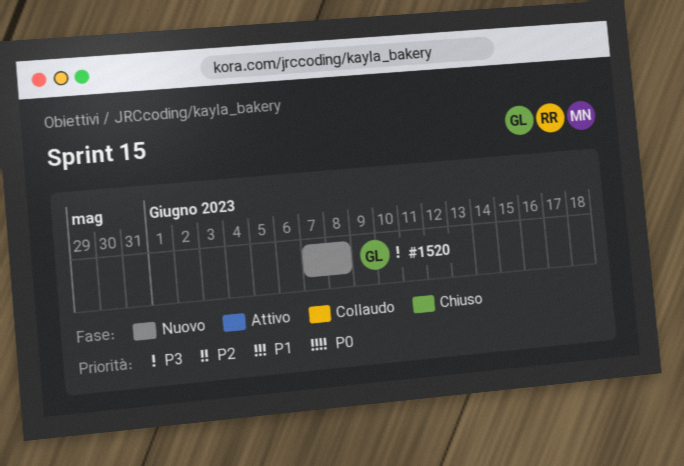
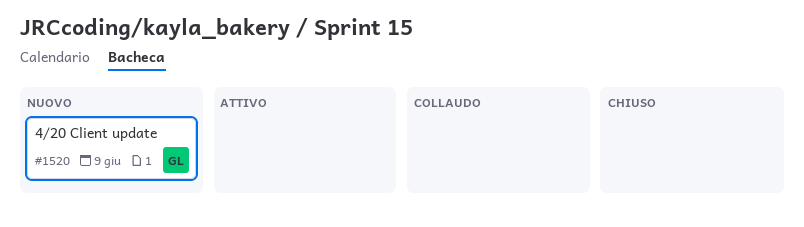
#1520, due: Jun 8 -> Jun 9

